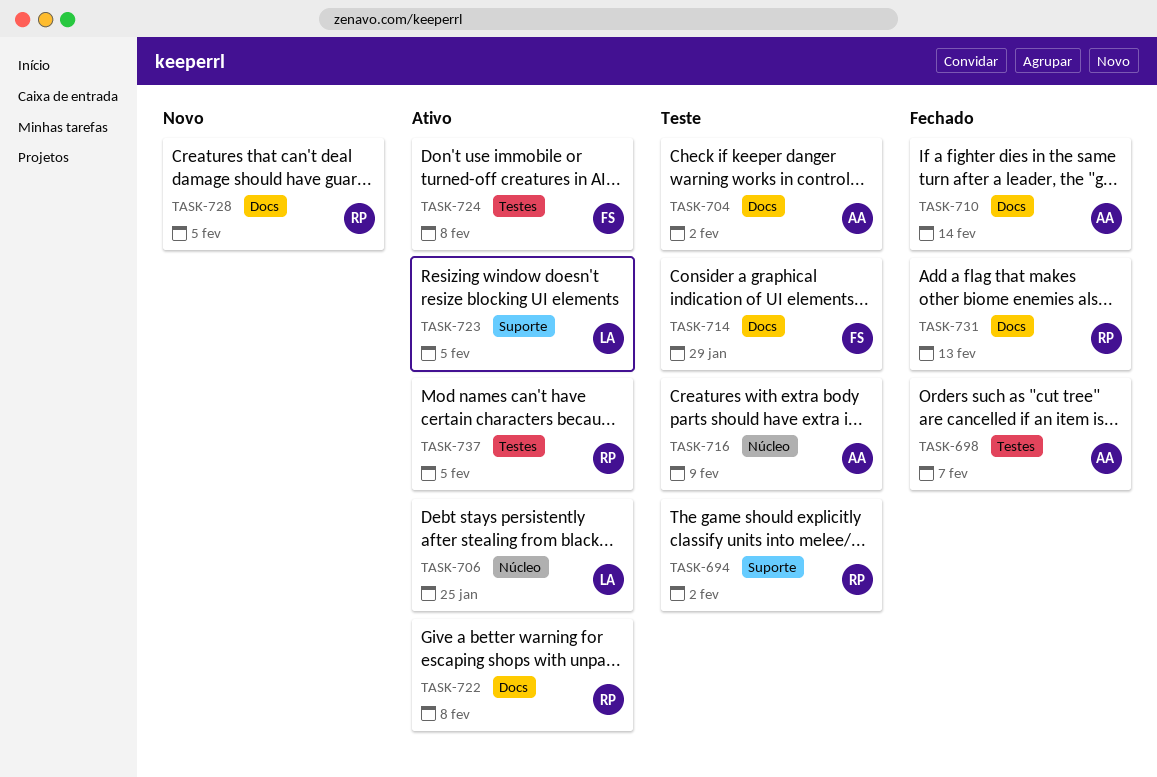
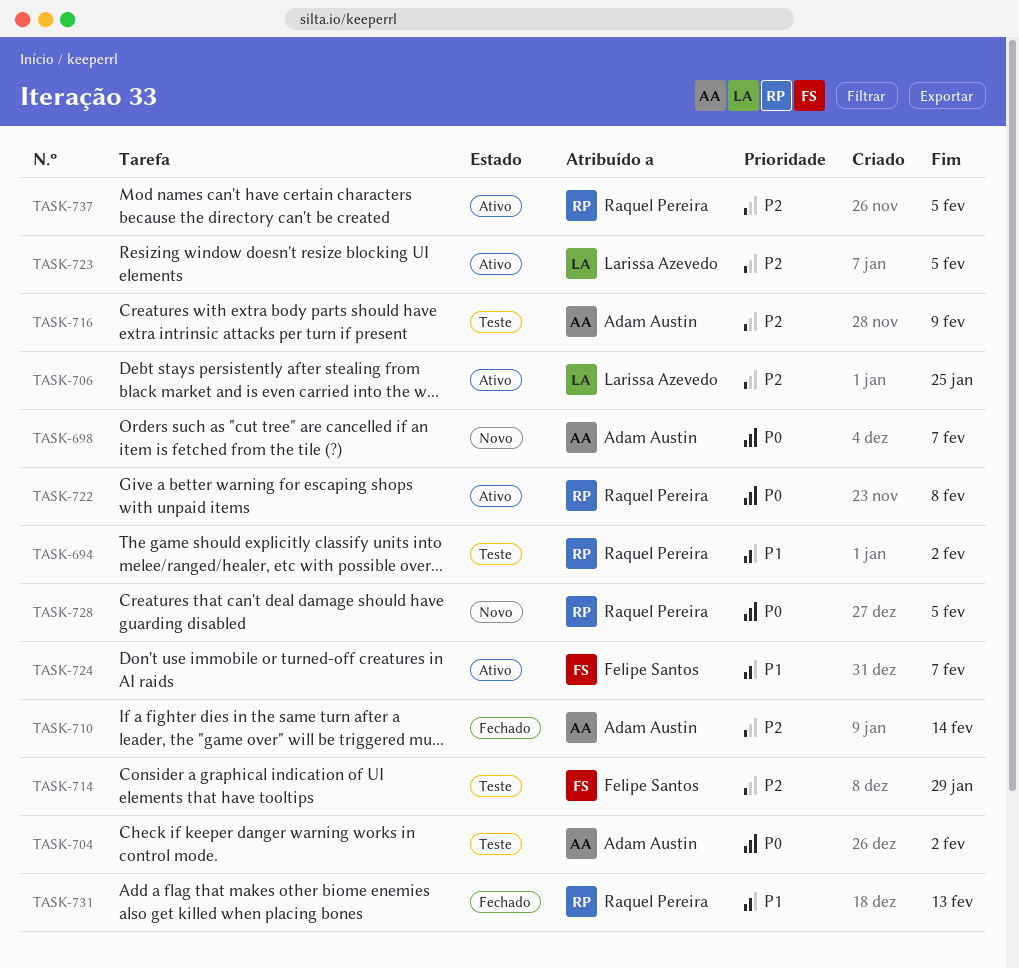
TASK-698, status: Fechado -> Novo
TASK-724, due: Feb 8 -> Feb 7

